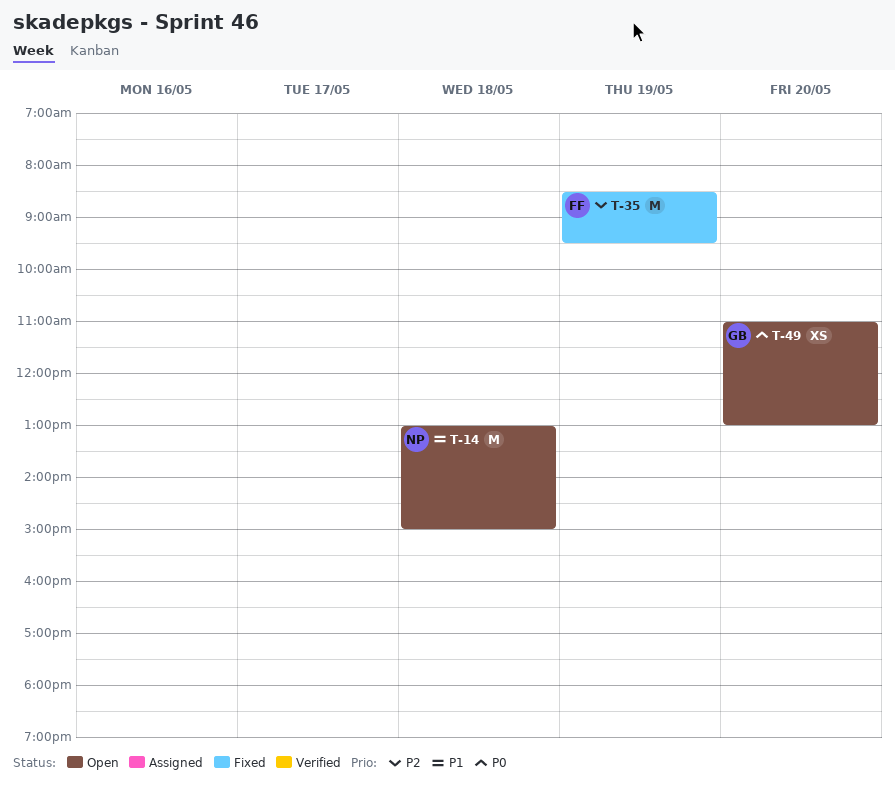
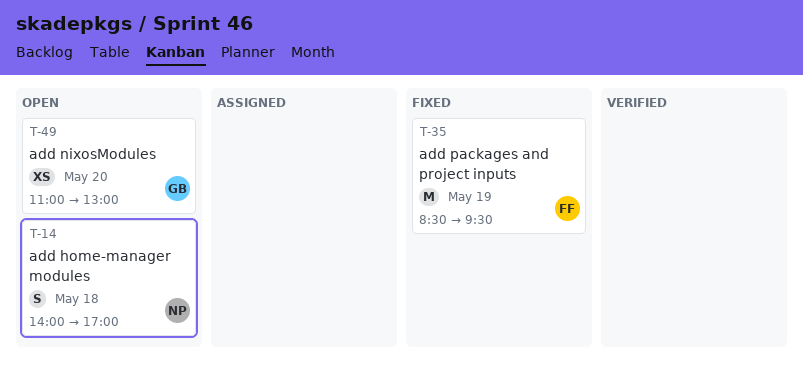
T-14, estimate: M -> S
T-14, begins: 13:00 -> 14:00
T-14, ends: 15:00 -> 17:00

